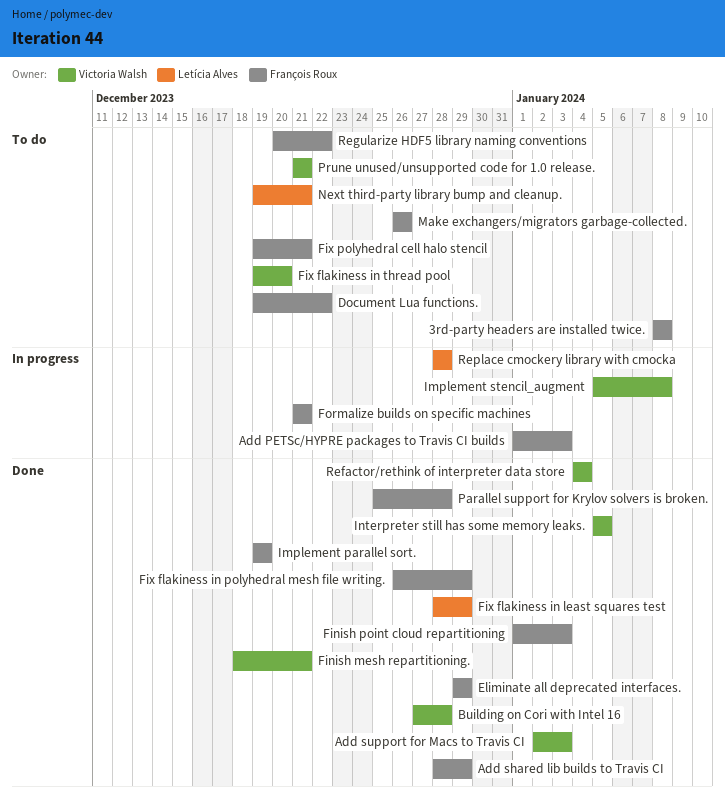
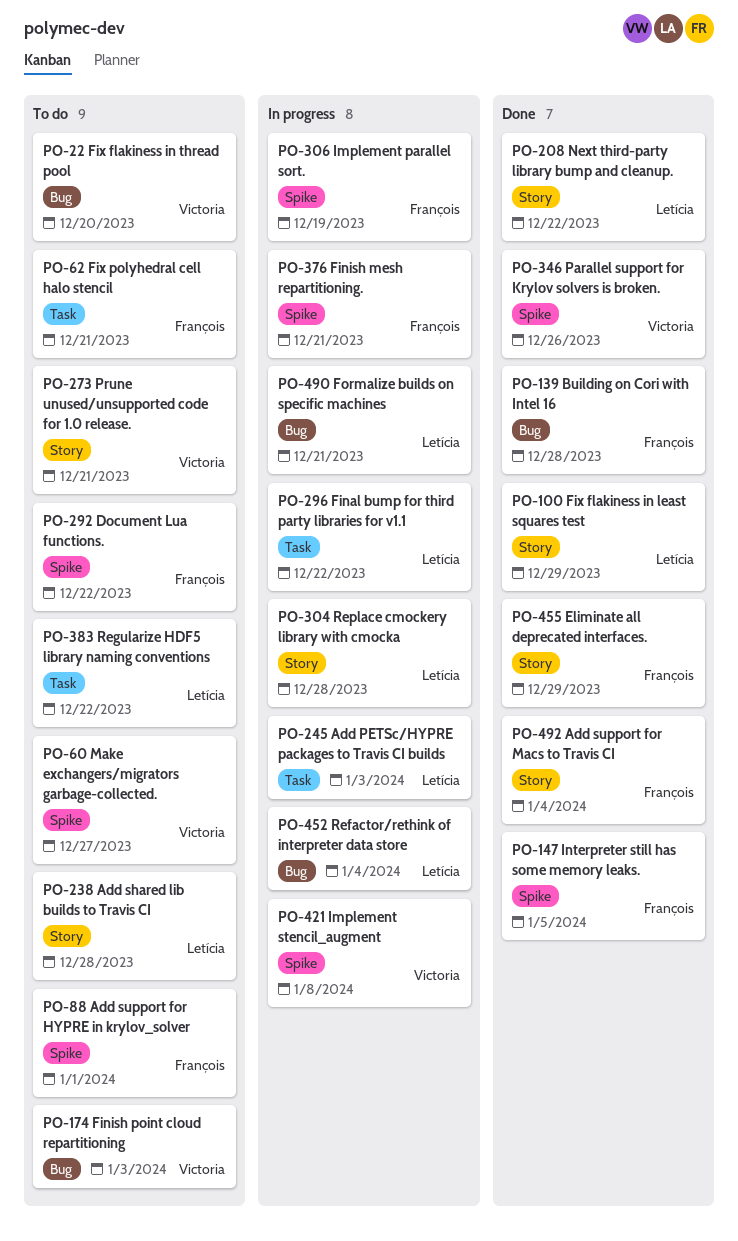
3rd-party headers are installed twice.: present -> none
Add PETSc/HYPRE packages to Travis CI builds, owner: François Roux -> Letícia Alves
Add shared lib builds to Travis CI, status: Done -> To do
Add shared lib builds to Travis CI, owner: François Roux -> Letícia Alves
Add shared lib builds to Travis CI, due: Dec 29 -> Dec 28
Add support for HYPRE in krylov_solver: none -> present
Add support for Macs to Travis CI, owner: Victoria Walsh -> François Roux
Add support for Macs to Travis CI, due: Jan 3 -> Jan 4
Building on Cori with Intel 16, owner: Victoria Walsh -> François Roux
Final bump for third party libraries for v1.1: none -> present
Finish mesh repartitioning., status: Done -> In progress
Finish mesh repartitioning., owner: Victoria Walsh -> François Roux
Finish point cloud repartitioning, status: Done -> To do
Finish point cloud repartitioning, owner: François Roux -> Victoria Walsh
Fix flakiness in polyhedral mesh file writing.: present -> none
Formalize builds on specific machines, owner: François Roux -> Letícia Alves
Implement parallel sort., status: Done -> In progress
Interpreter still has some memory leaks., owner: Victoria Walsh -> François Roux
Make exchangers/migrators garbage-collected., owner: François Roux -> Victoria Walsh
Make exchangers/migrators garbage-collected., due: Dec 26 -> Dec 27
Next third-party library bump and cleanup., status: To do -> Done
Next third-party library bump and cleanup., due: Dec 21 -> Dec 22
Parallel support for Krylov solvers is broken., owner: François Roux -> Victoria Walsh
Parallel support for Krylov solvers is broken., due: Dec 28 -> Dec 26
Refactor/rethink of interpreter data store, status: Done -> In progress
Refactor/rethink of interpreter data store, owner: Victoria Walsh -> Letícia Alves
Regularize HDF5 library naming conventions, owner: François Roux -> Letícia Alves

